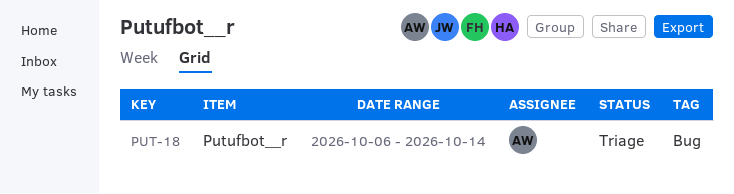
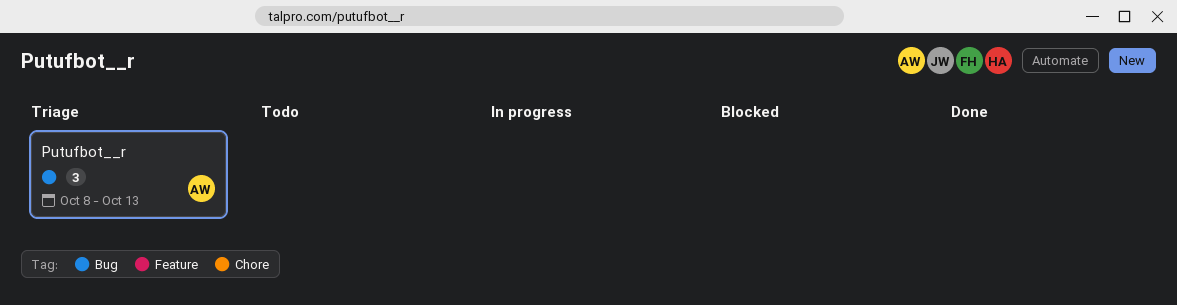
Putufbot__r, start: Oct 6 -> Oct 8
Putufbot__r, due: Oct 14 -> Oct 13

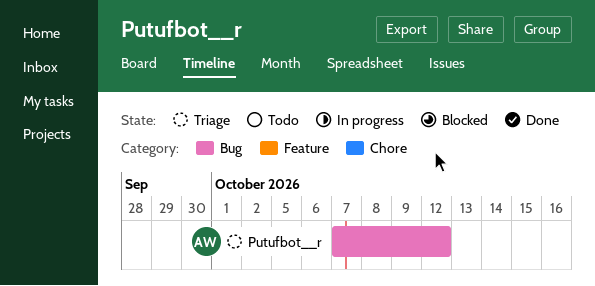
Putufbot__r, start: Oct 8 -> Oct 7
Putufbot__r, due: Oct 13 -> Oct 12

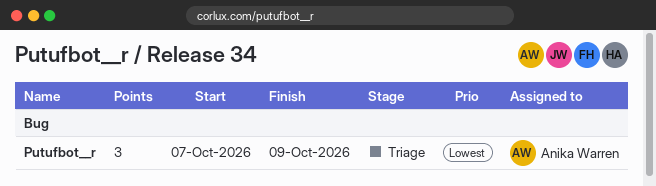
Putufbot__r, due: Oct 12 -> Oct 9

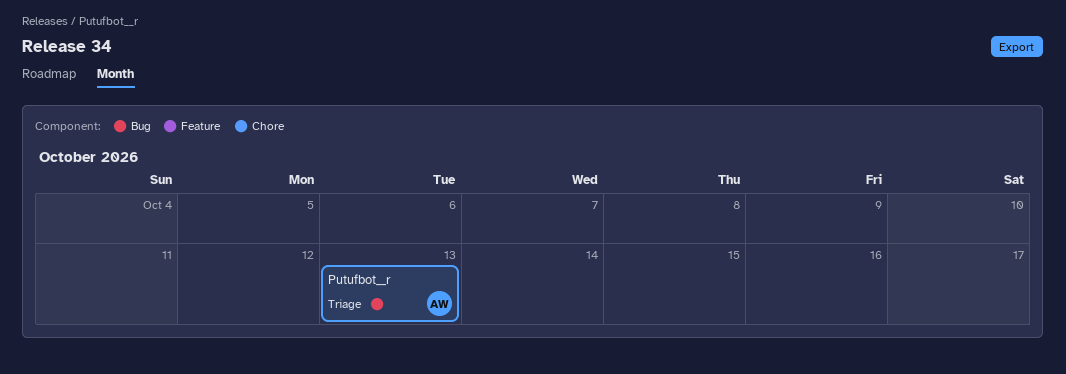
Putufbot__r, due: Oct 9 -> Oct 13

